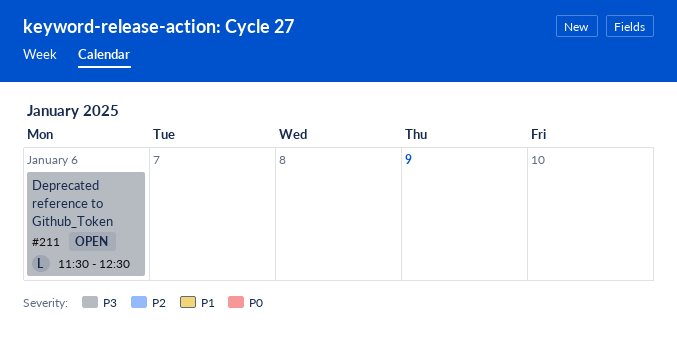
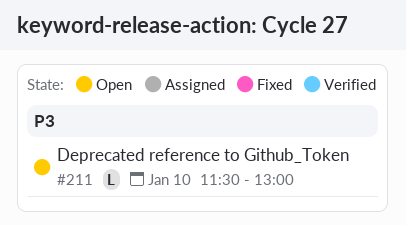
#211, day: Jan 6 -> Jan 10
#211, ends: 12:30 -> 13:00

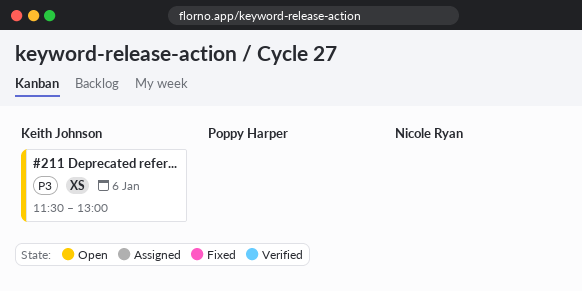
#211, estimate: L -> XS
#211, day: Jan 10 -> Jan 6

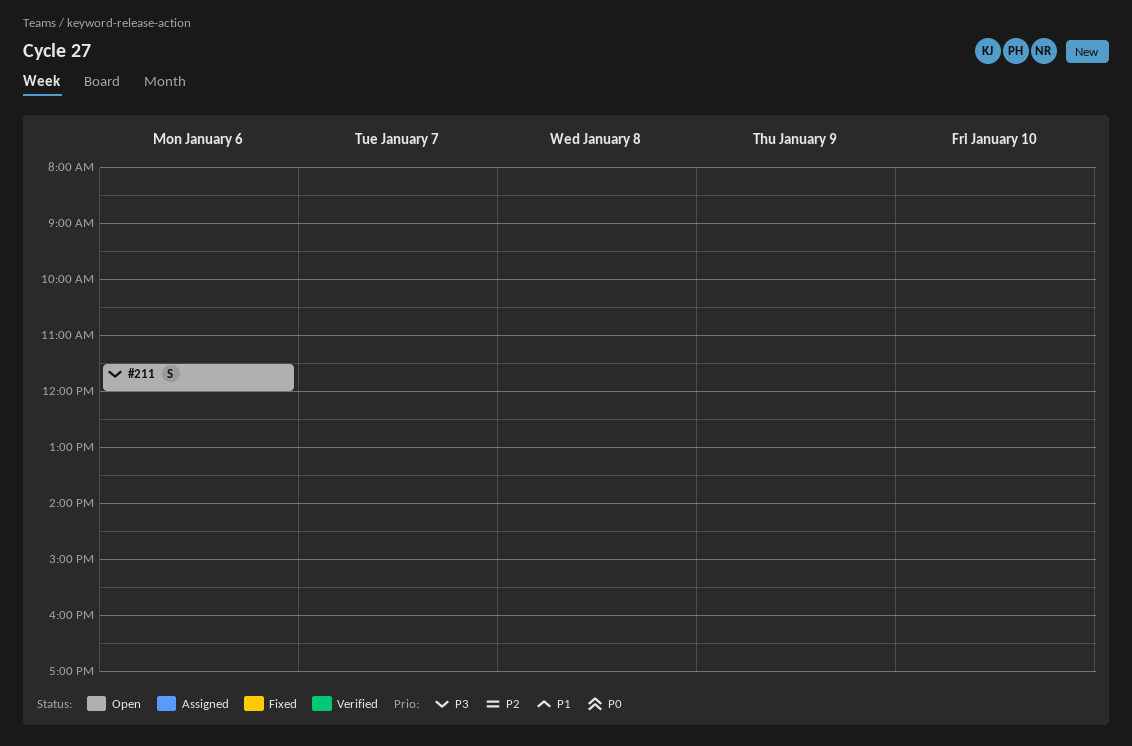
#211, estimate: XS -> S
#211, ends: 13:00 -> 12:00

